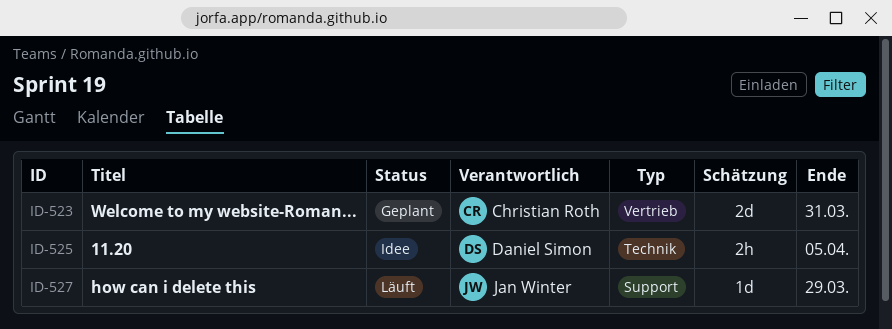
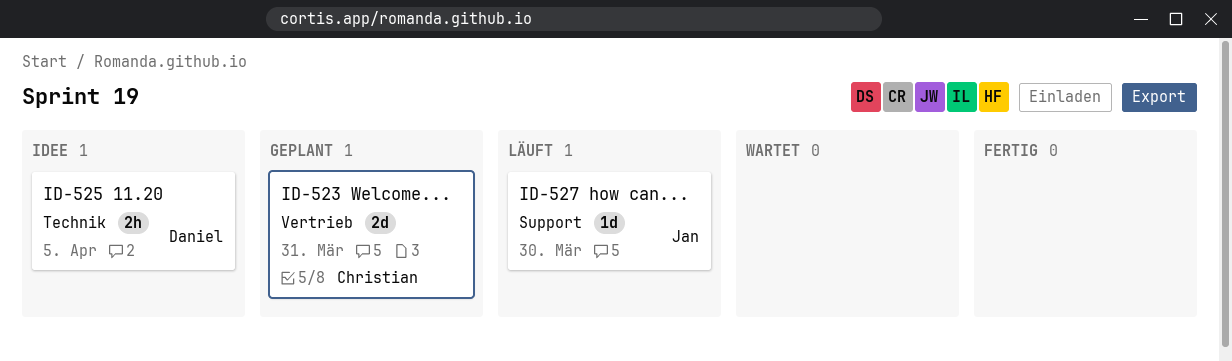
ID-527, due: Mar 29 -> Mar 30

